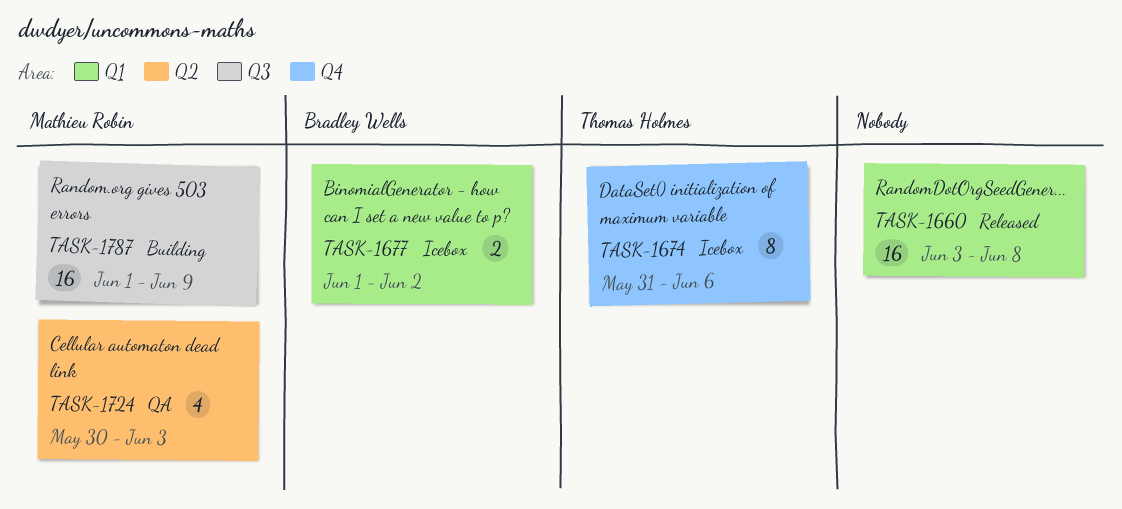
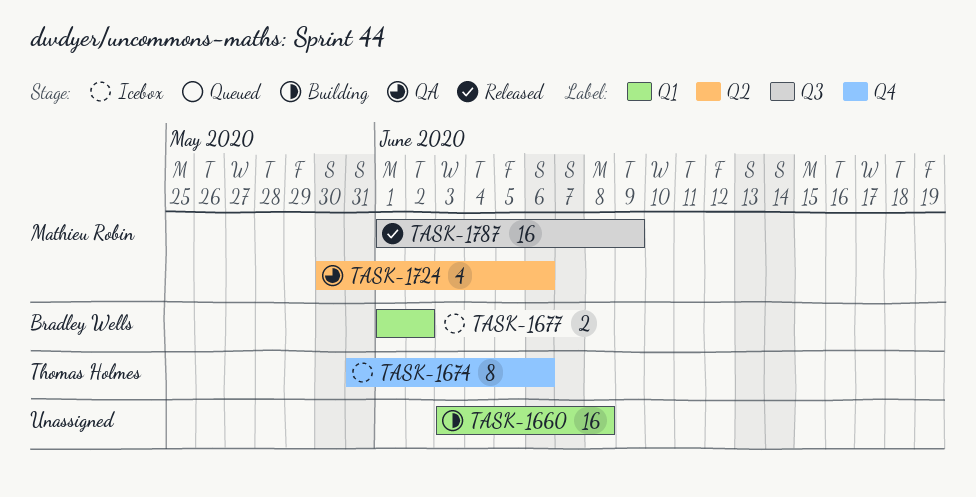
TASK-1660, status: Released -> Building
TASK-1724, due: Jun 3 -> Jun 6
TASK-1787, status: Building -> Released

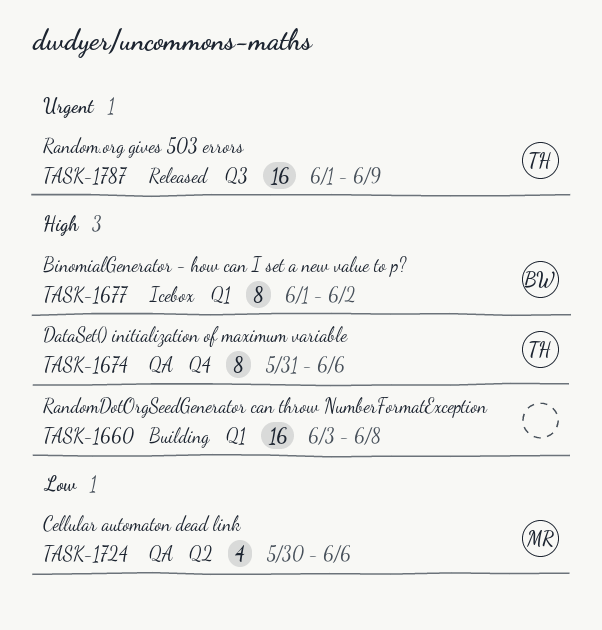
TASK-1674, status: Icebox -> QA
TASK-1677, estimate: 2 -> 8
TASK-1787, owner: Mathieu Robin -> Thomas Holmes

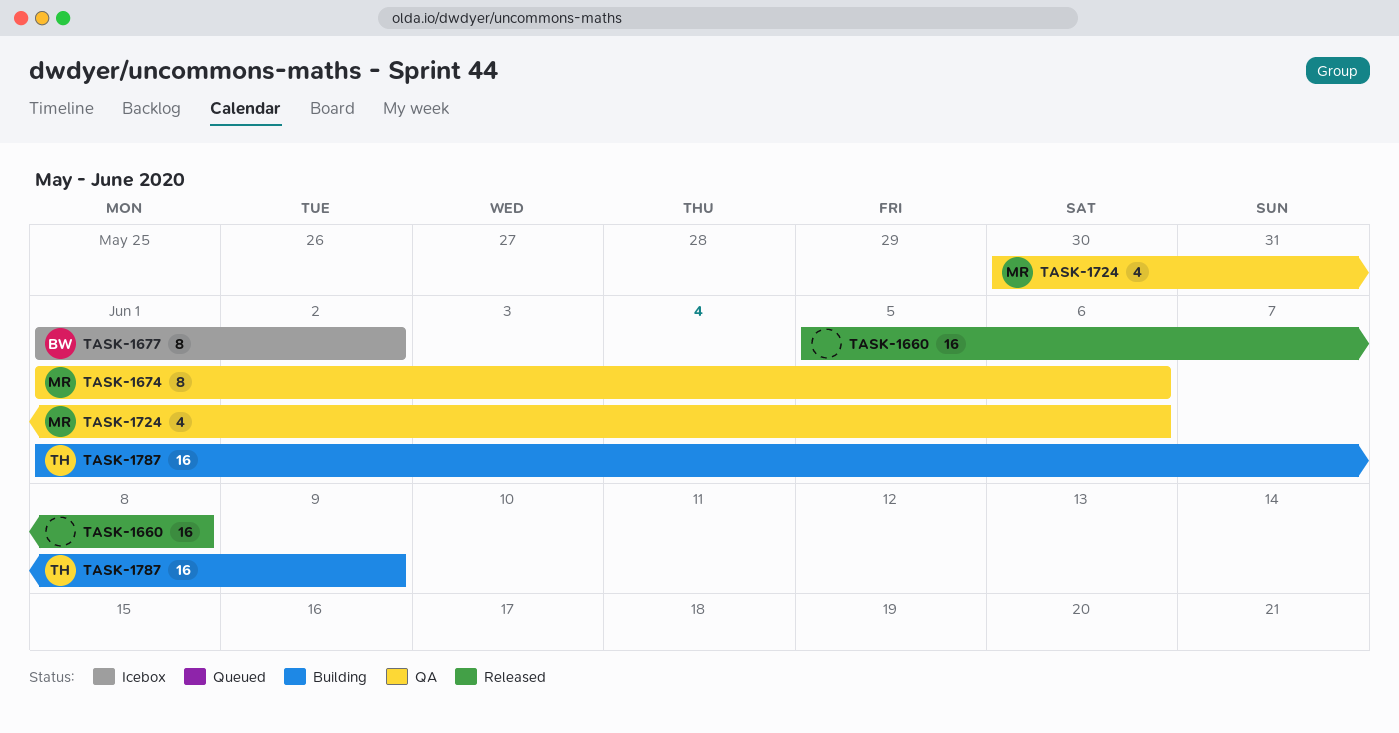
TASK-1660, status: Building -> Released
TASK-1660, start: Jun 3 -> Jun 5
TASK-1674, owner: TH -> MR
TASK-1674, start: May 31 -> Jun 1
TASK-1787, status: Released -> Building

